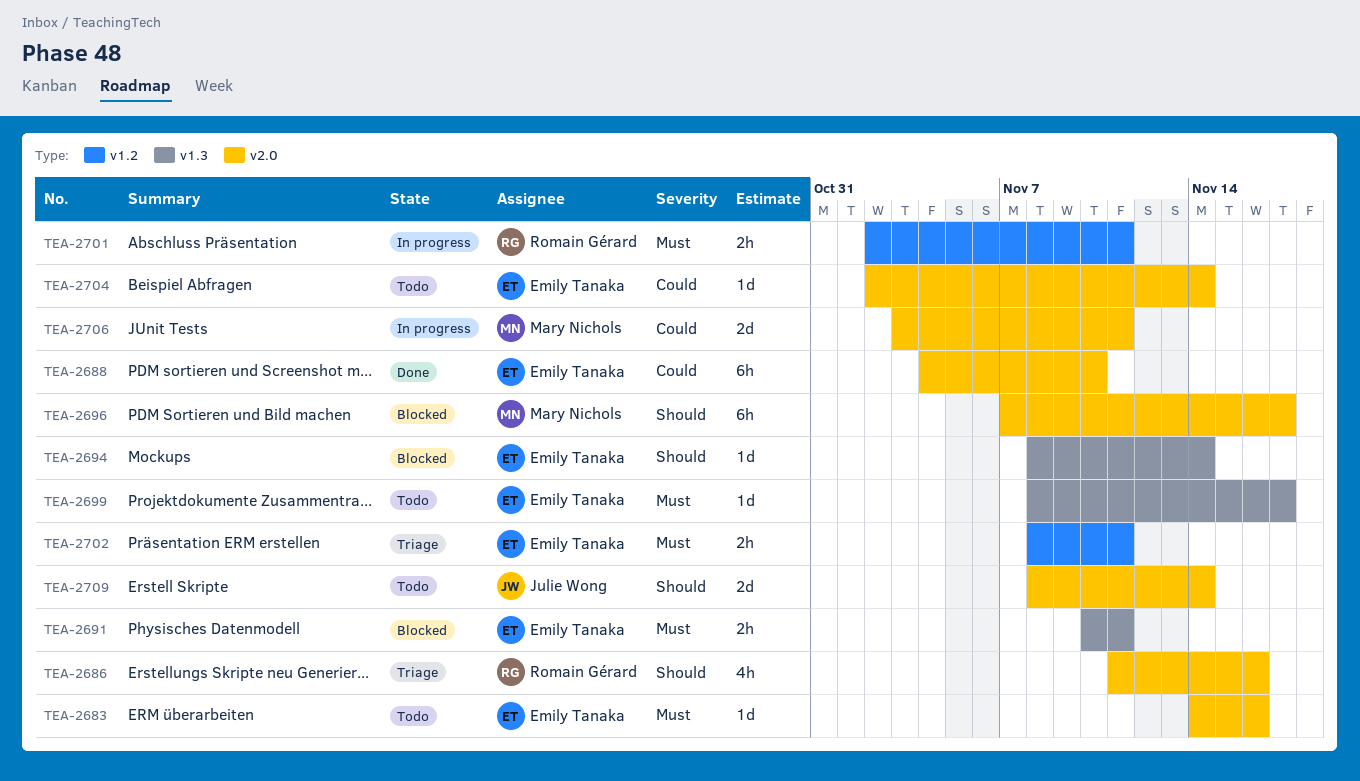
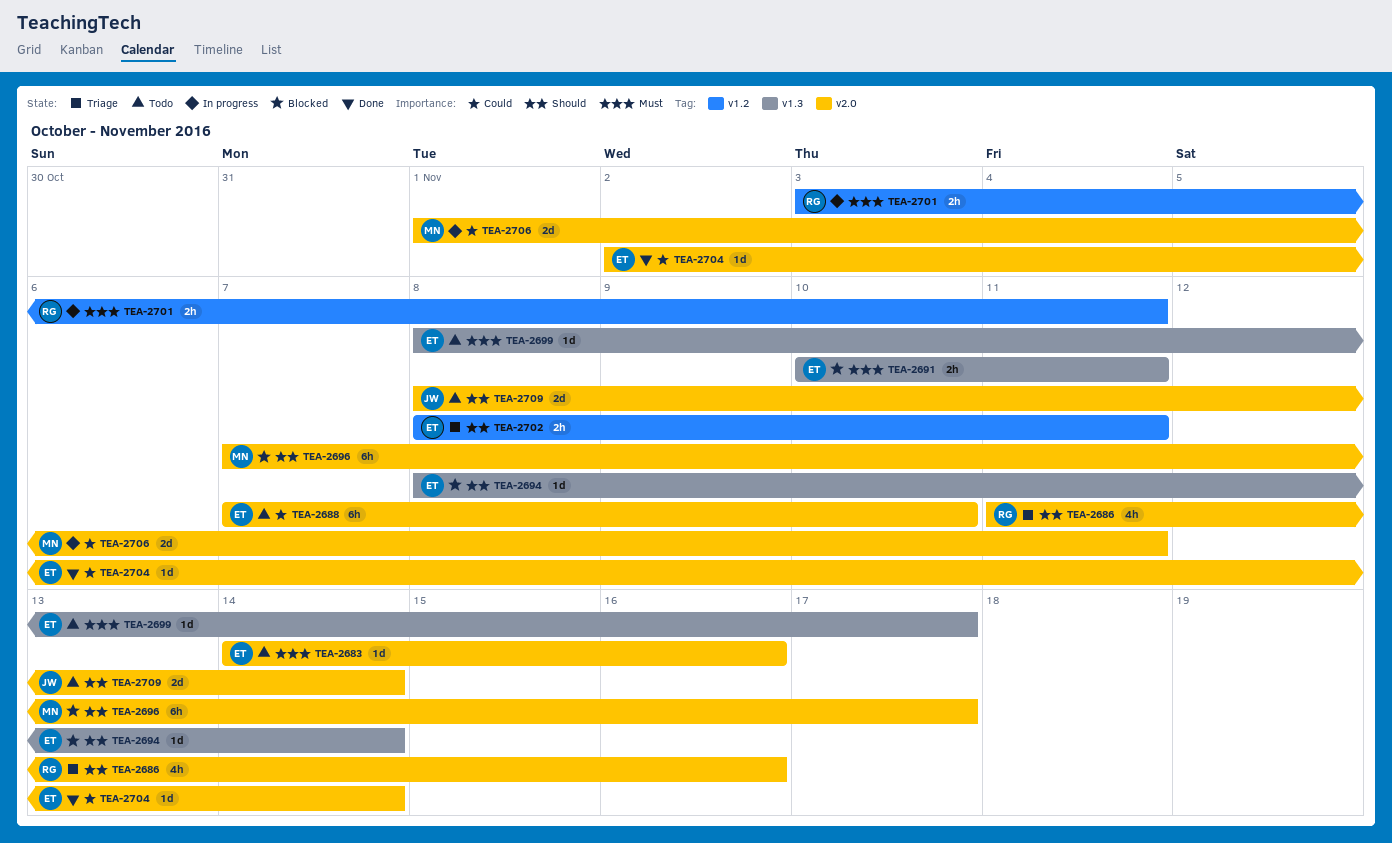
TEA-2688, status: Done -> Todo
TEA-2688, start: Nov 4 -> Nov 7
TEA-2701, start: Nov 2 -> Nov 3
TEA-2702, priority: Must -> Should
TEA-2704, status: Todo -> Done
TEA-2706, start: Nov 3 -> Nov 1

